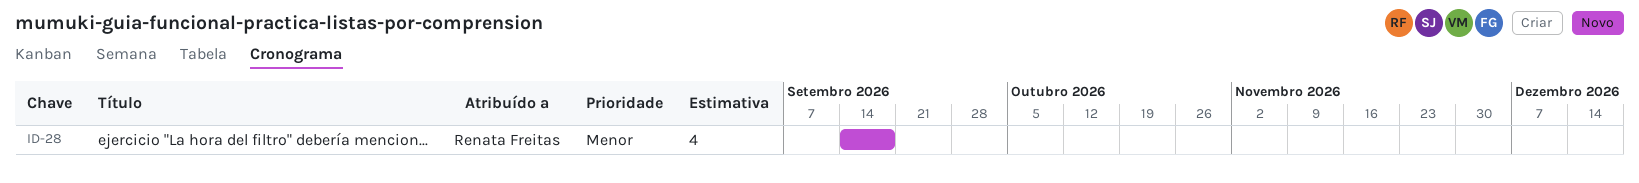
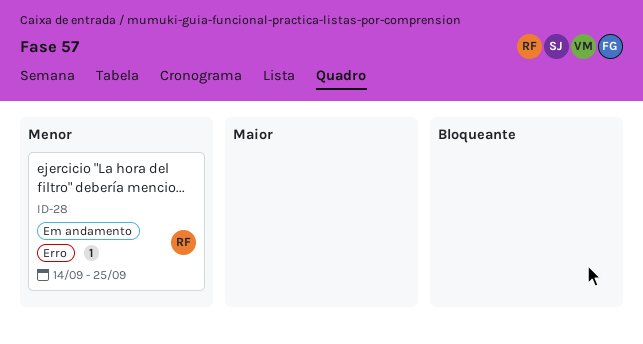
ID-28, estimate: 4 -> 1
ID-28, due: Sep 18 -> Sep 25

